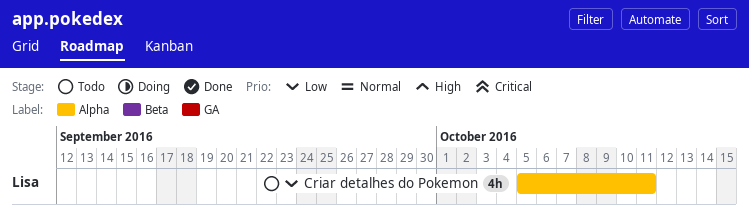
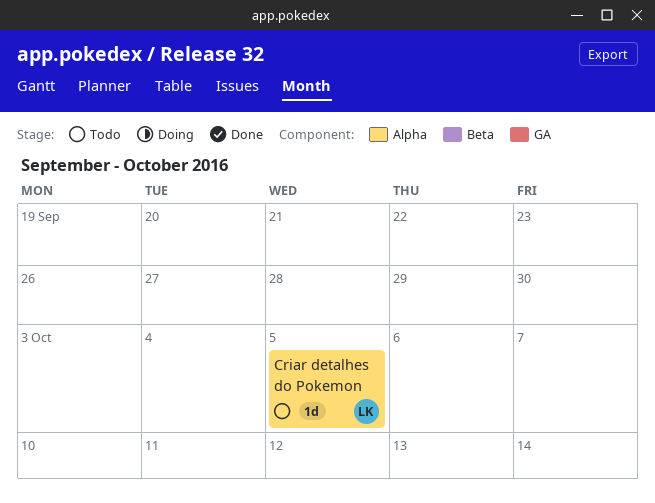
Criar detalhes do Pokemon, estimate: 4h -> 1d
Criar detalhes do Pokemon, due: Oct 11 -> Oct 5

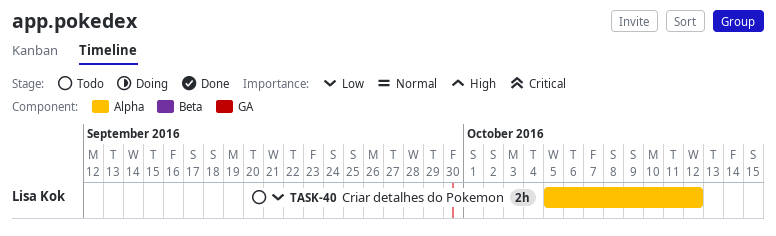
Criar detalhes do Pokemon, estimate: 1d -> 2h
Criar detalhes do Pokemon, due: Oct 5 -> Oct 12

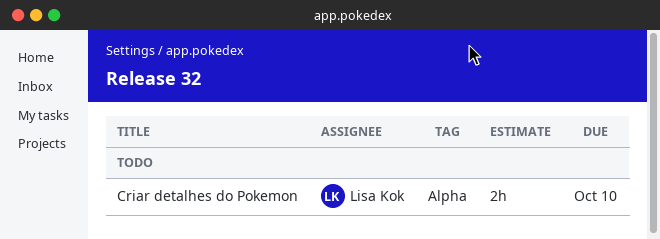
Criar detalhes do Pokemon, due: Oct 12 -> Oct 10

